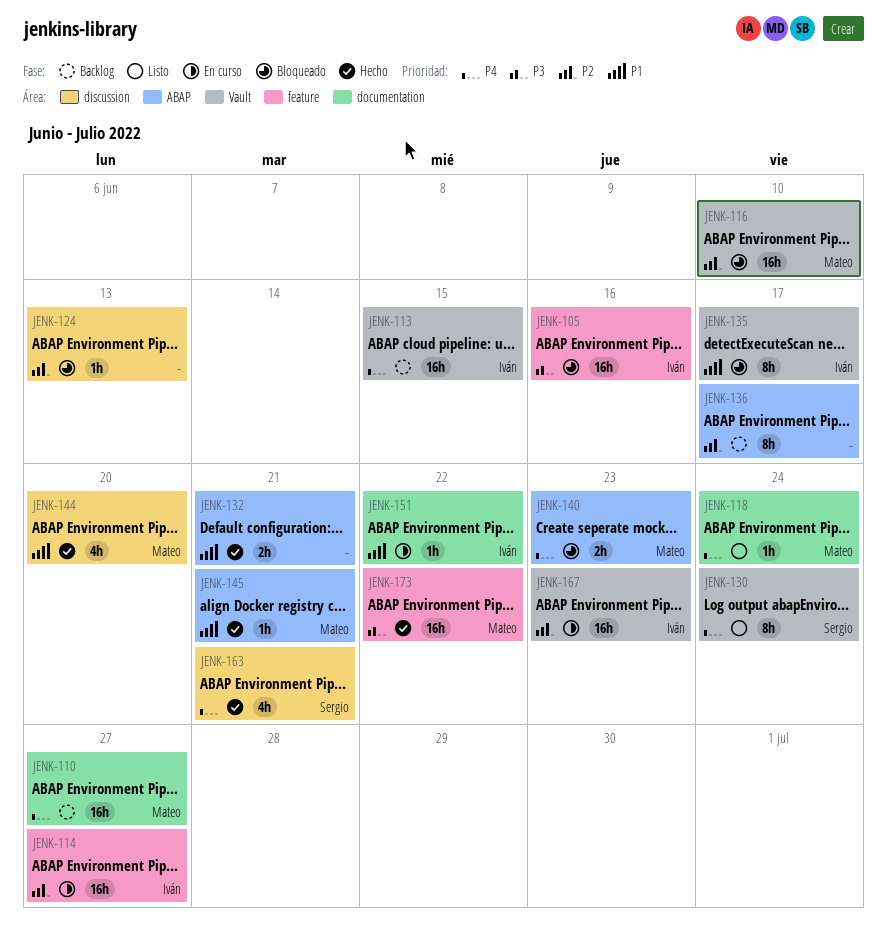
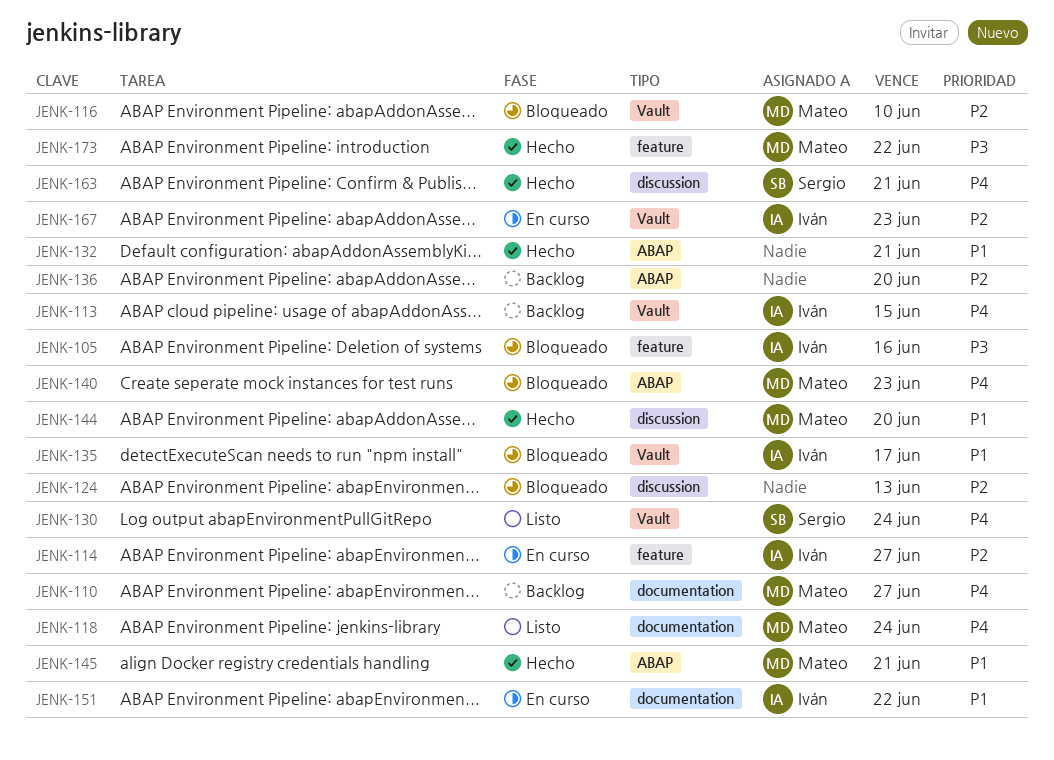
JENK-136, due: Jun 17 -> Jun 20

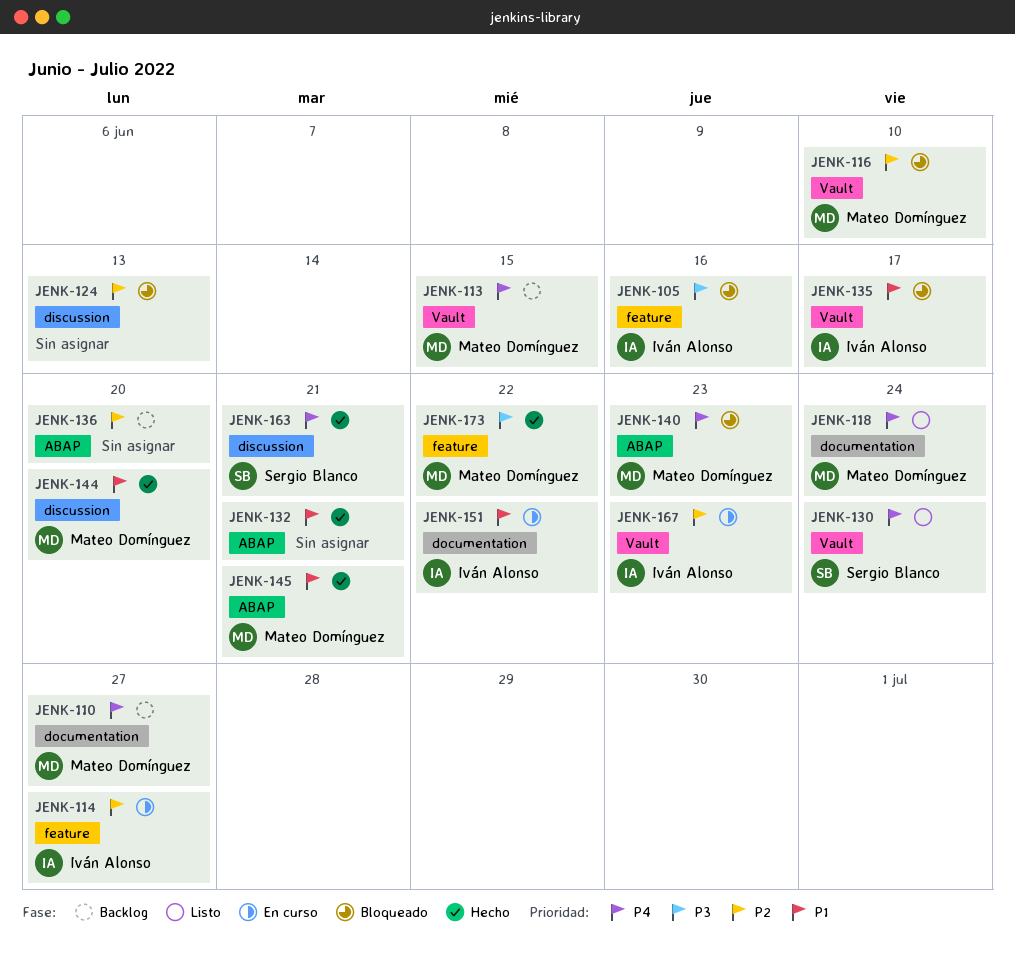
JENK-113, owner: Iván Alonso -> Mateo Domínguez

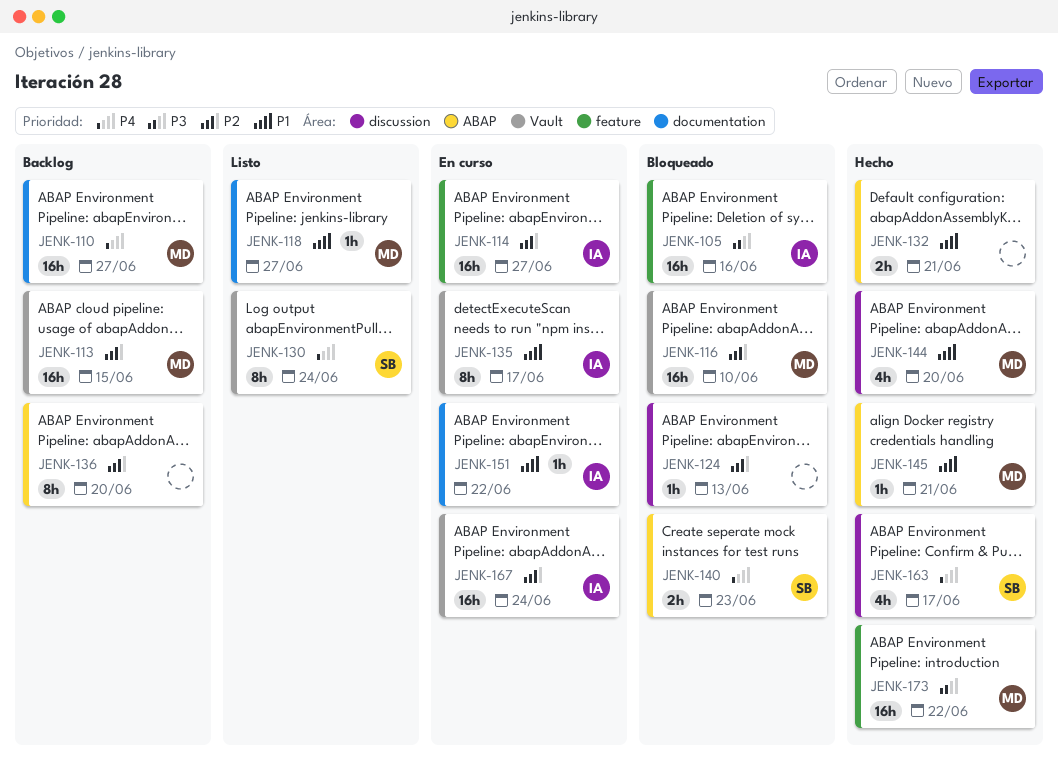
JENK-113, priority: P4 -> P2
JENK-118, priority: P4 -> P1
JENK-118, due: Jun 24 -> Jun 27
JENK-135, status: Bloqueado -> En curso
JENK-140, owner: Mateo Domínguez -> Sergio Blanco
JENK-163, due: Jun 21 -> Jun 17
JENK-167, due: Jun 23 -> Jun 24

